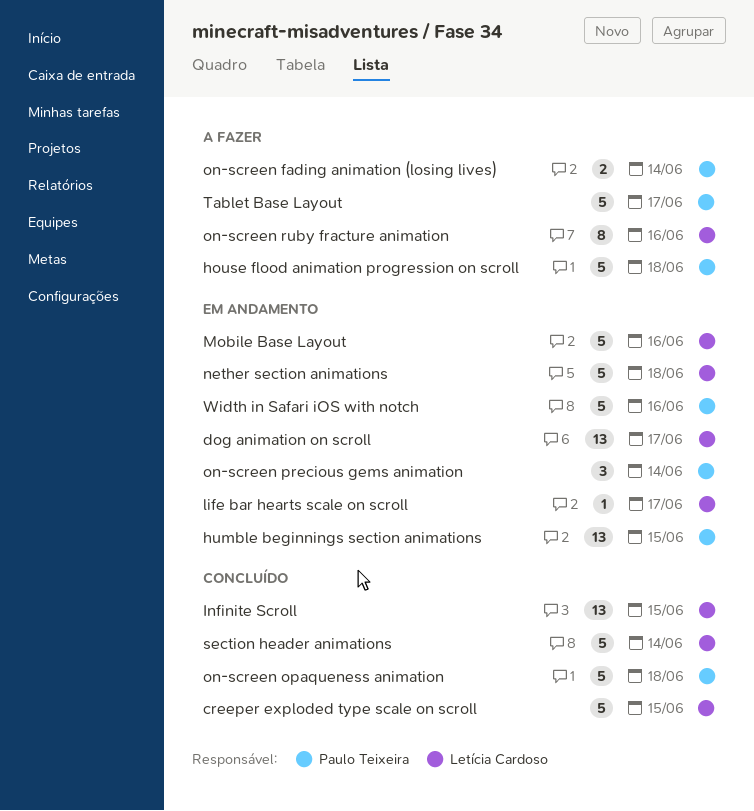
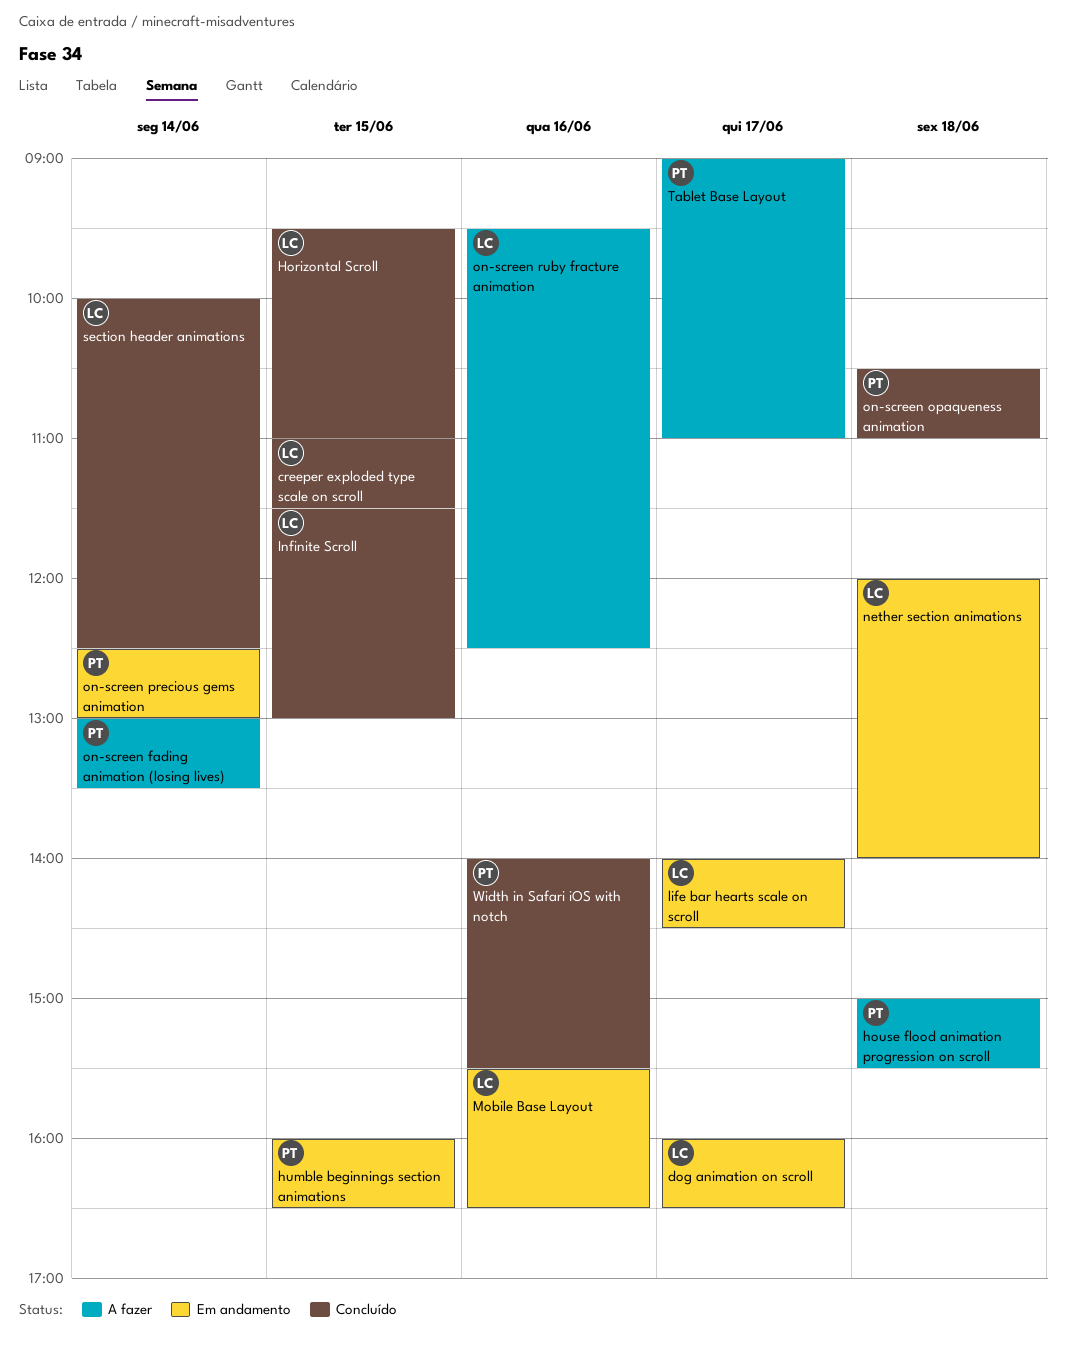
Horizontal Scroll: none -> present
Width in Safari iOS with notch, status: Em andamento -> Concluído

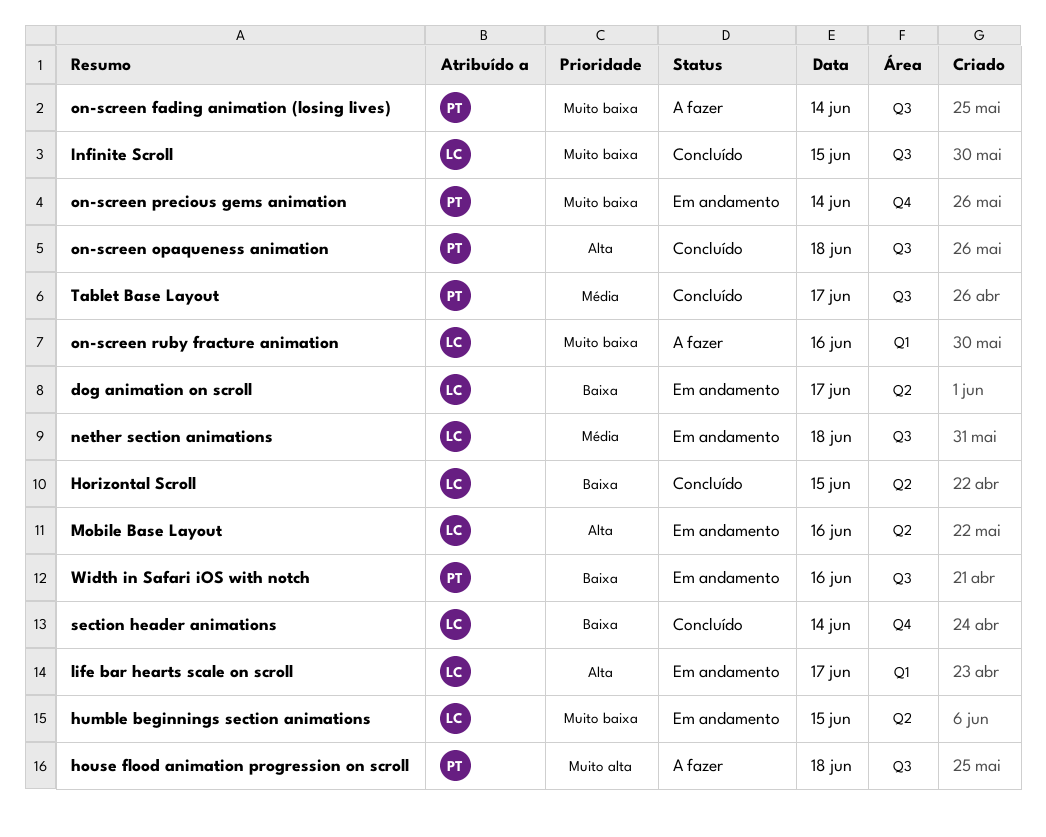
creeper exploded type scale on scroll: present -> none
humble beginnings section animations, owner: PT -> LC
Tablet Base Layout, status: A fazer -> Concluído
Width in Safari iOS with notch, status: Concluído -> Em andamento

